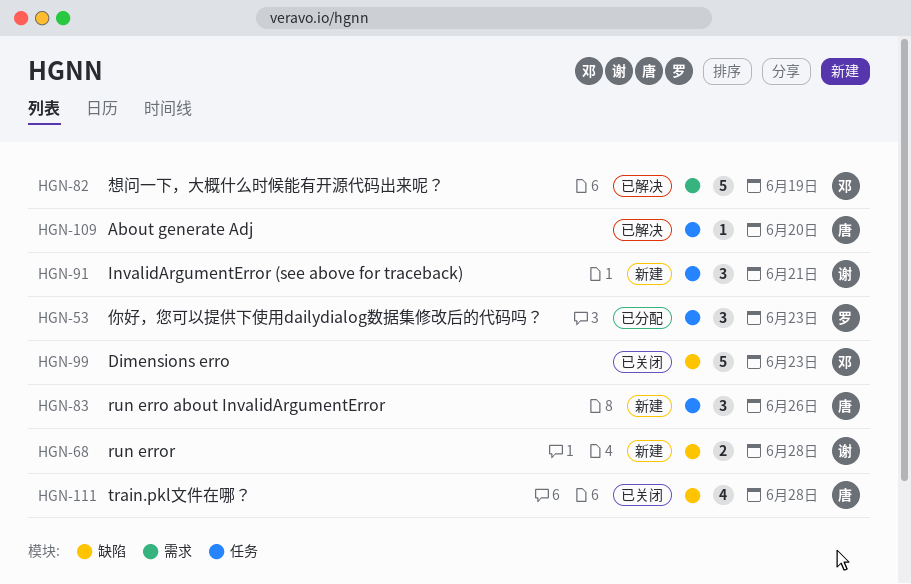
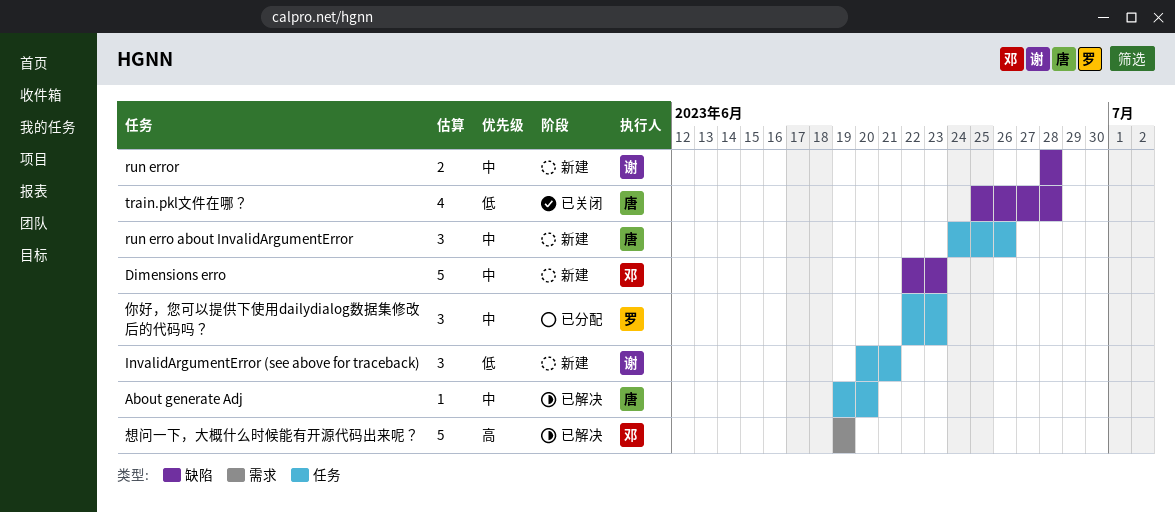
Dimensions erro, status: 已关闭 -> 新建

